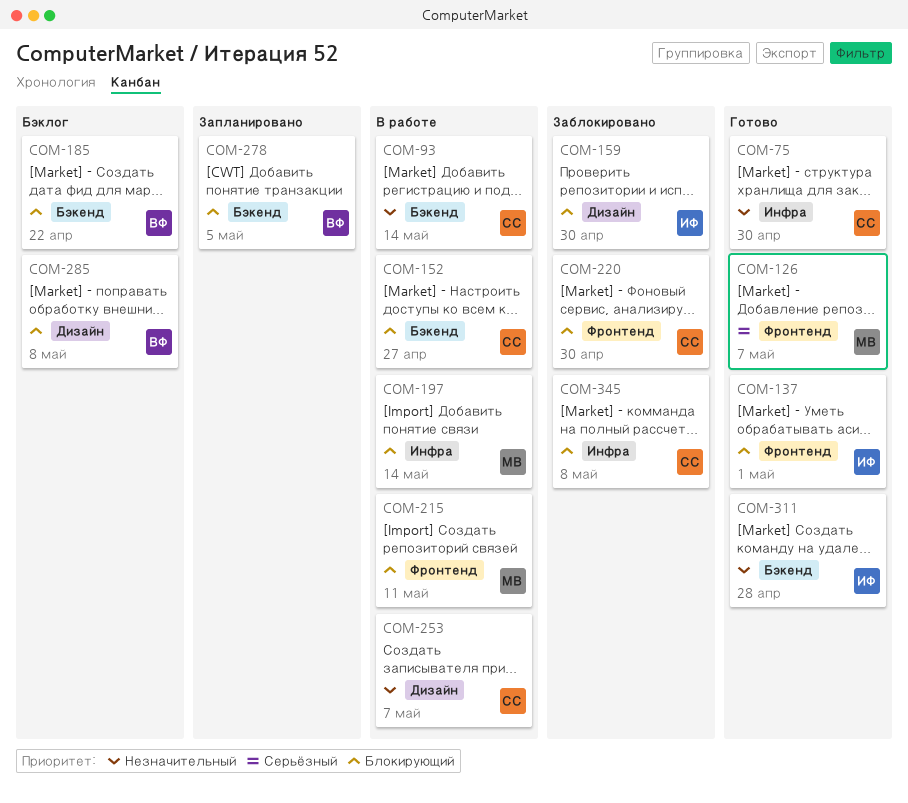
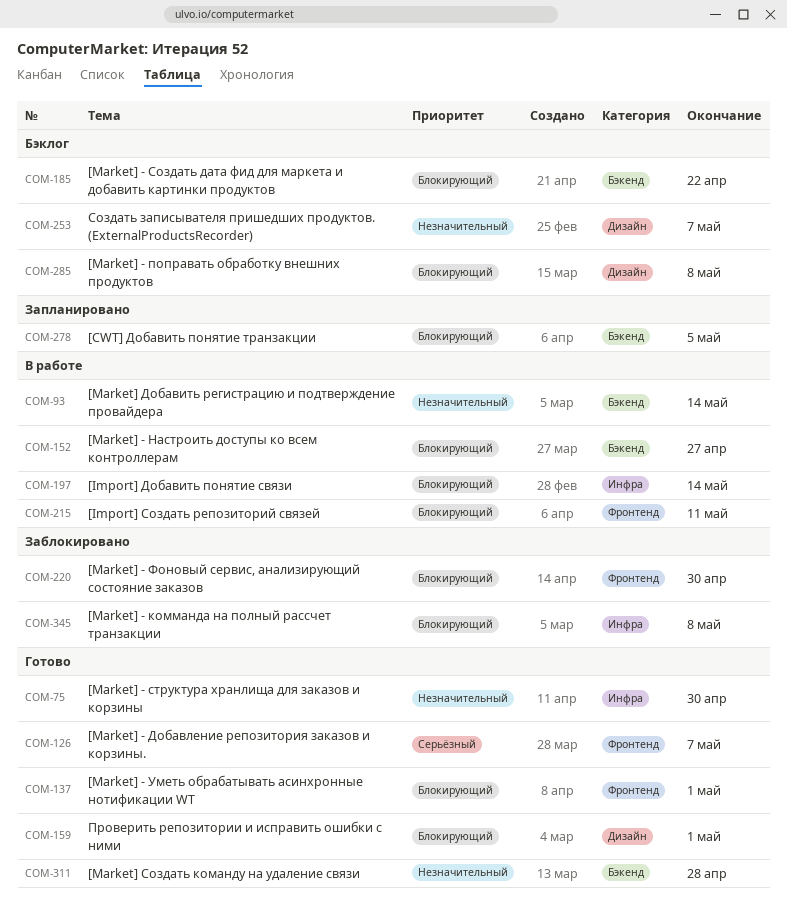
COM-159, status: Заблокировано -> Готово
COM-159, due: Apr 30 -> May 1
COM-253, status: В работе -> Бэклог

